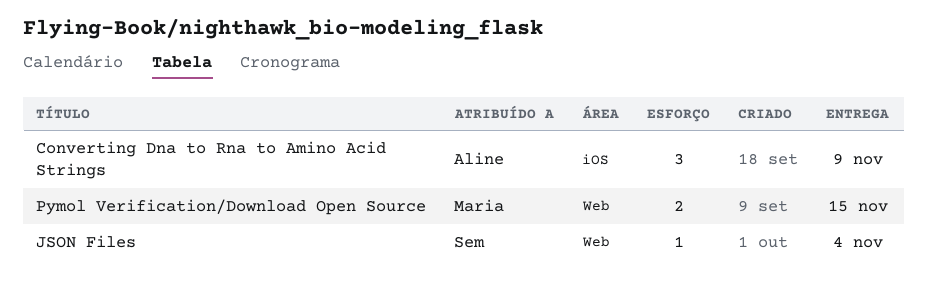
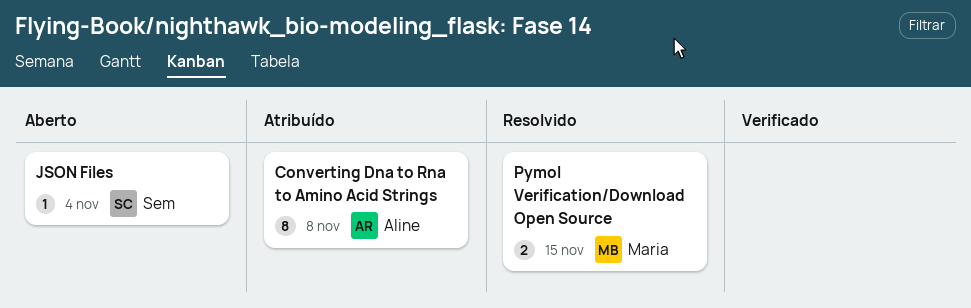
Converting Dna to Rna to Amino Acid Strings, estimate: 3 -> 8
Converting Dna to Rna to Amino Acid Strings, due: Nov 9 -> Nov 8

